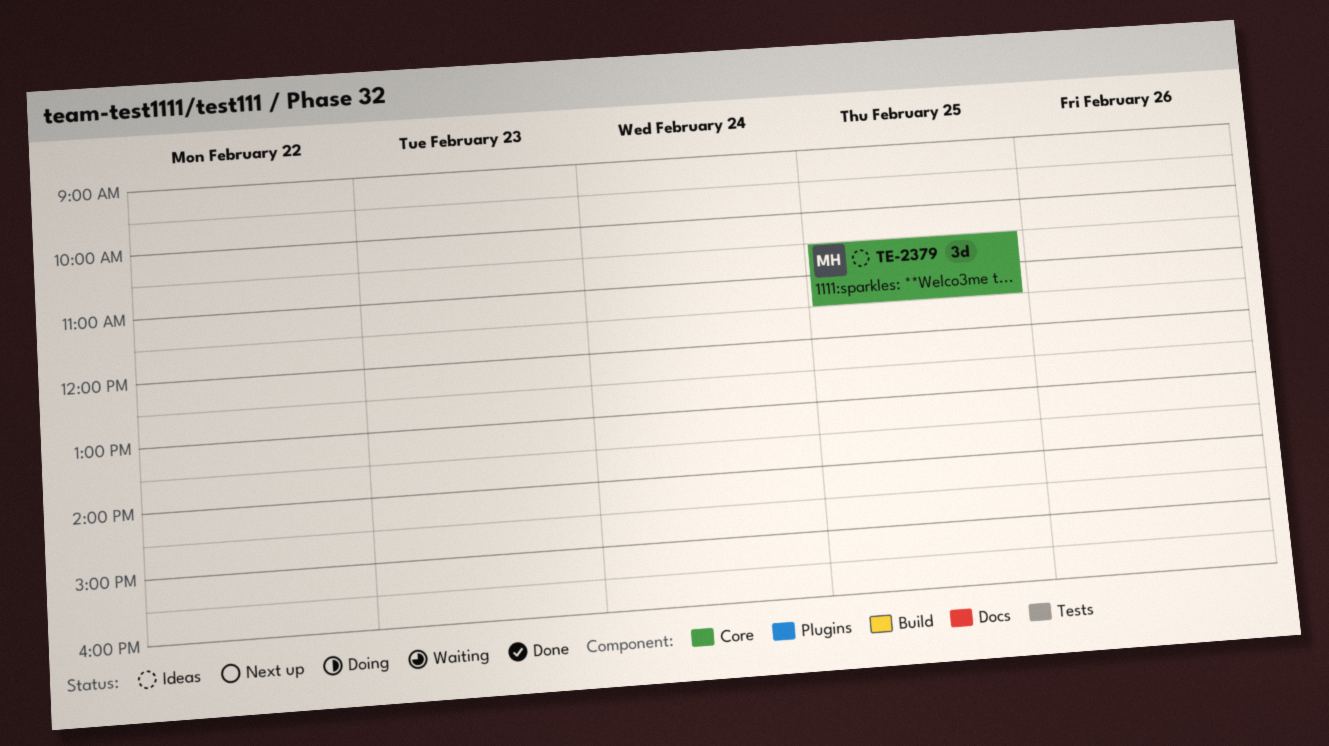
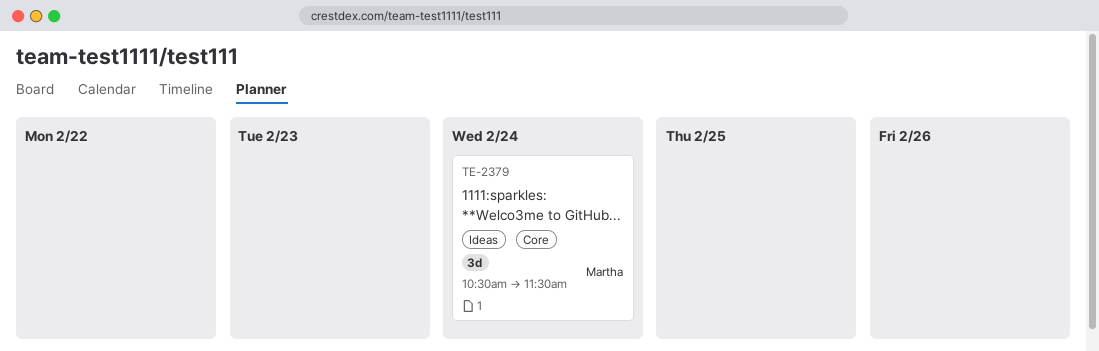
TE-2379, day: Feb 25 -> Feb 24

